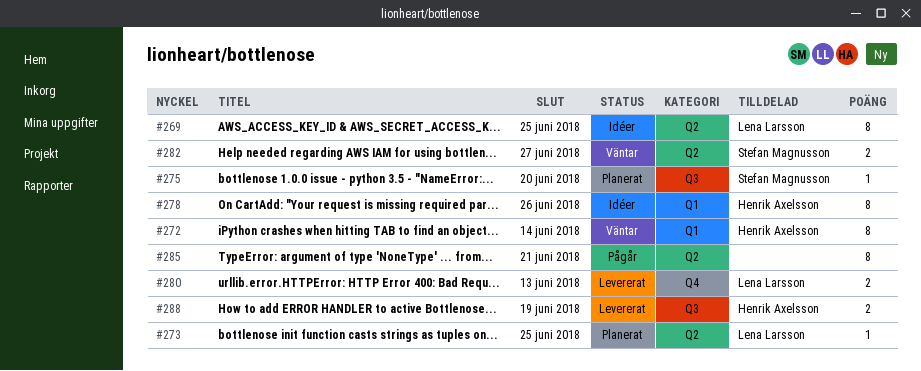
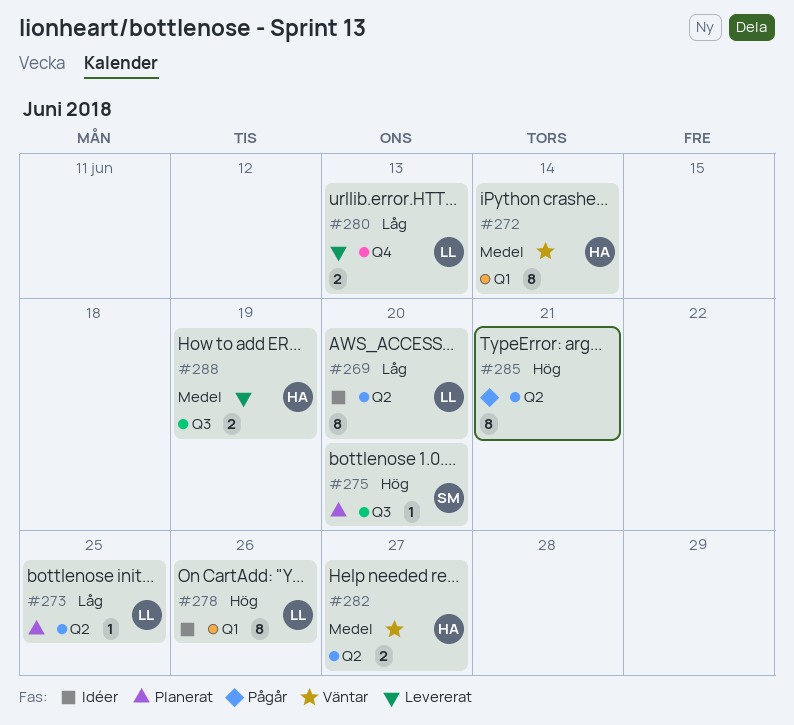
#269, due: Jun 25 -> Jun 20
#278, owner: Henrik Axelsson -> Lena Larsson
#282, owner: Stefan Magnusson -> Henrik Axelsson

